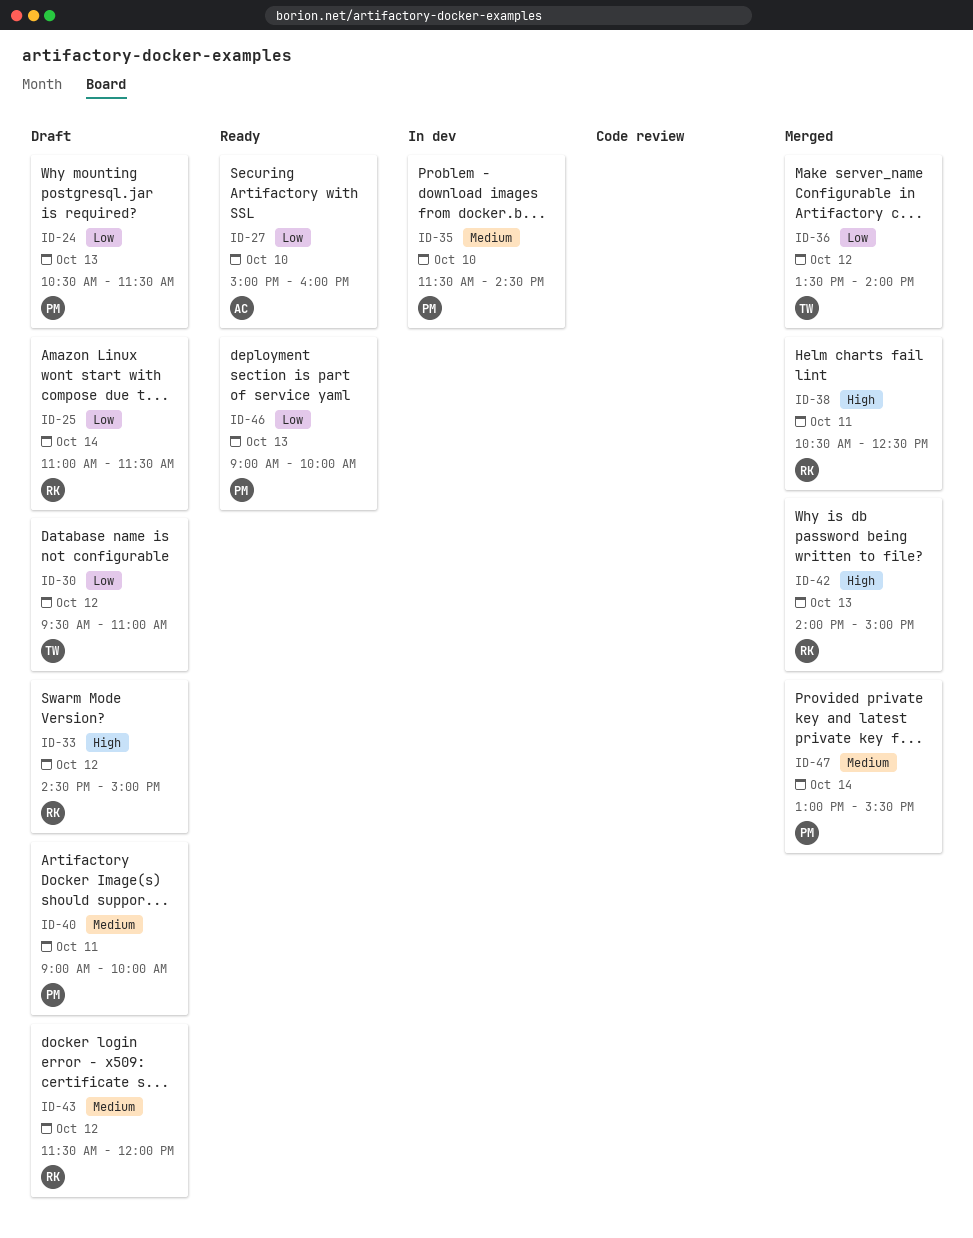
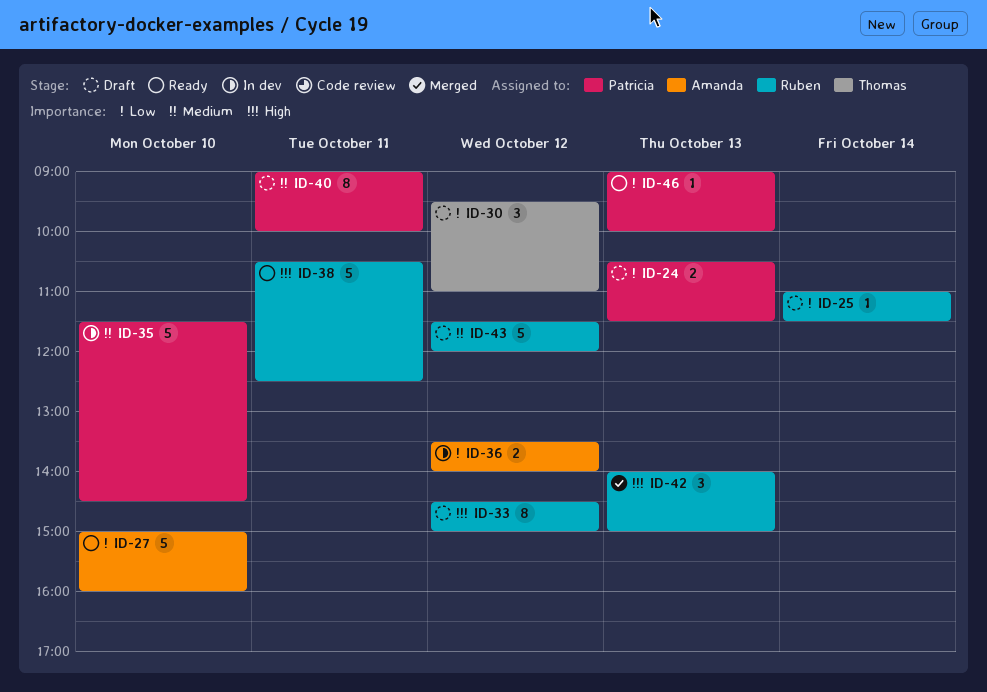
ID-36, status: Merged -> In dev
ID-36, owner: Thomas -> Amanda
ID-38, status: Merged -> Ready
ID-47: present -> none

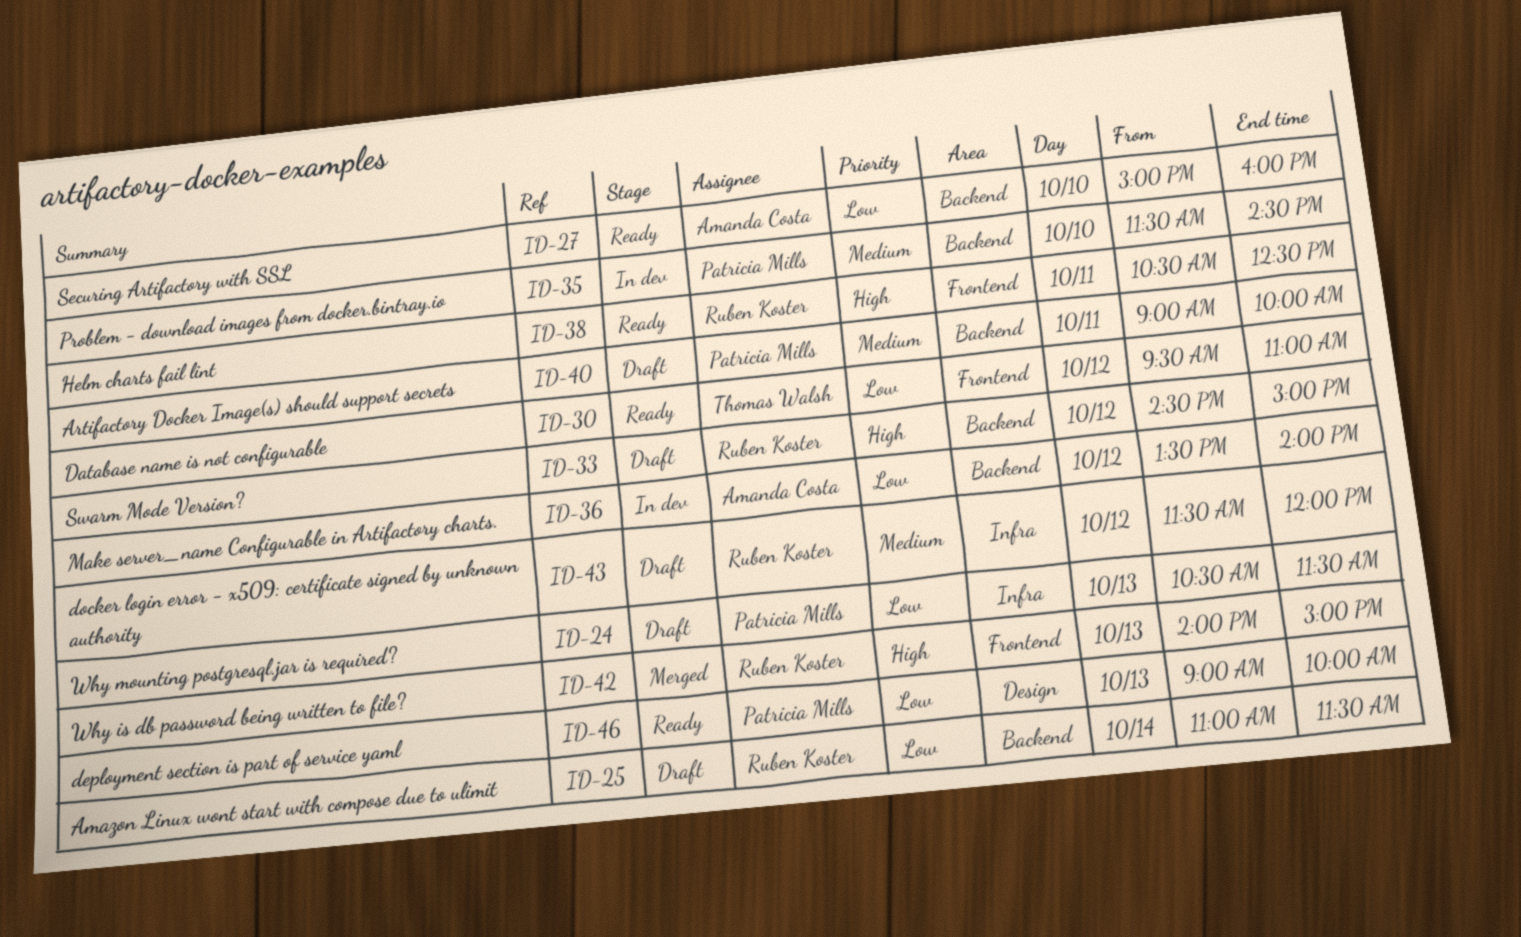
ID-30, status: Draft -> Ready

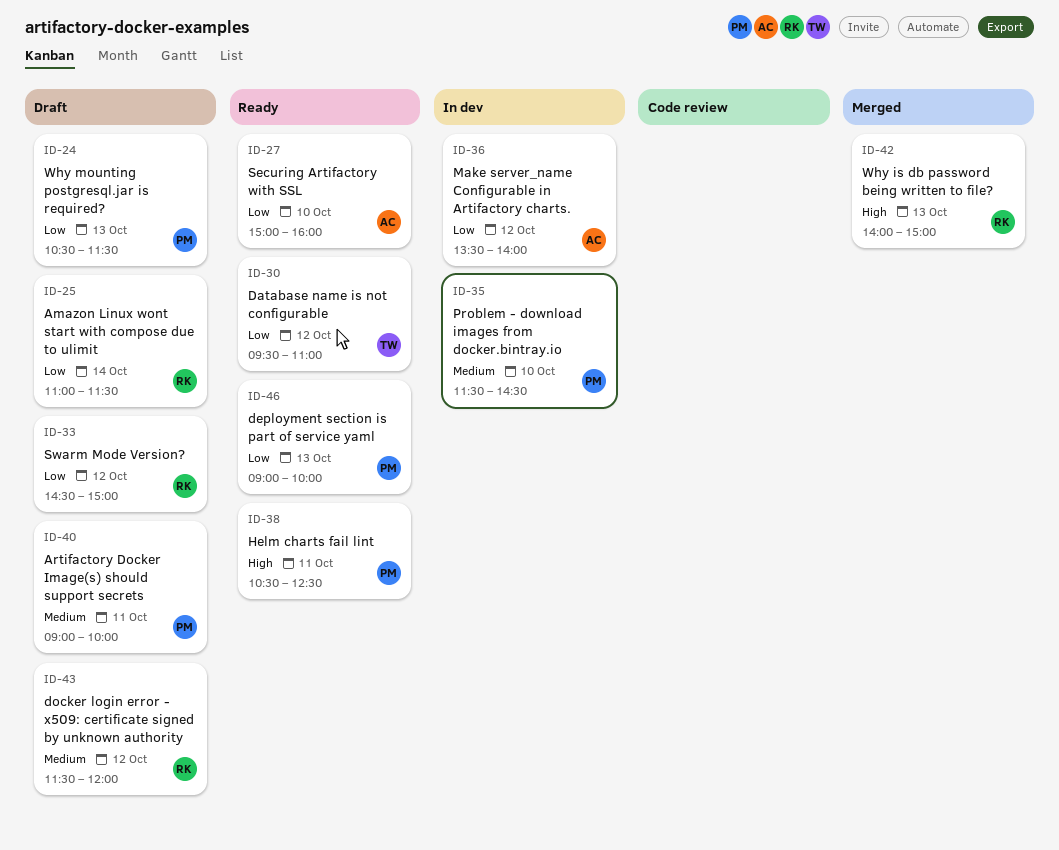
ID-33, priority: High -> Low
ID-38, owner: Ruben Koster -> Patricia Mills

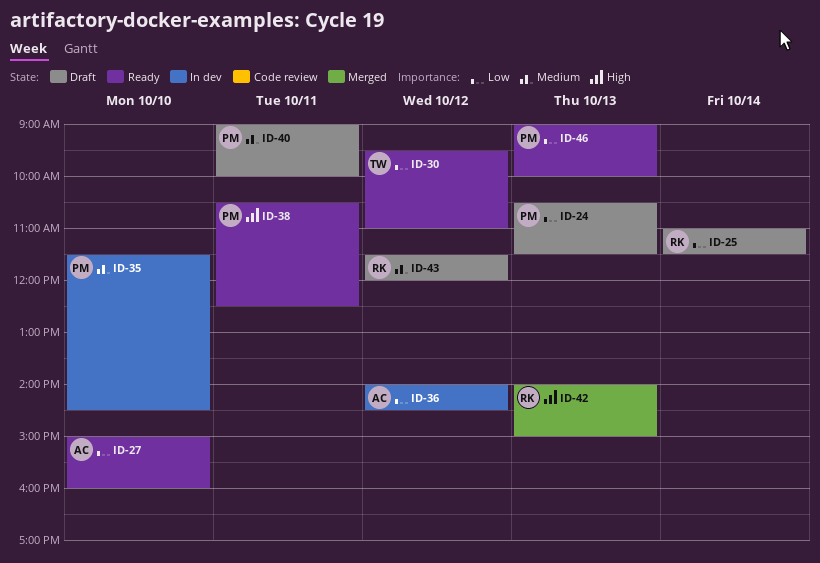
ID-33: present -> none
ID-36, begins: 13:30 -> 14:00
ID-36, ends: 14:00 -> 14:30

